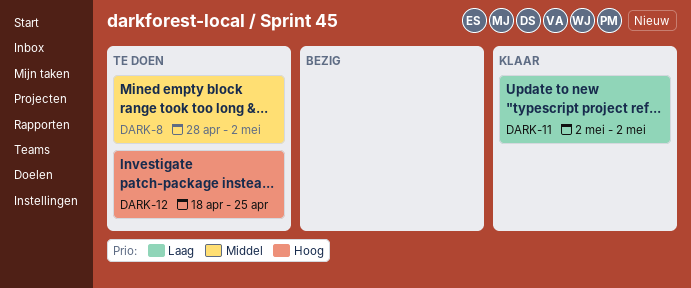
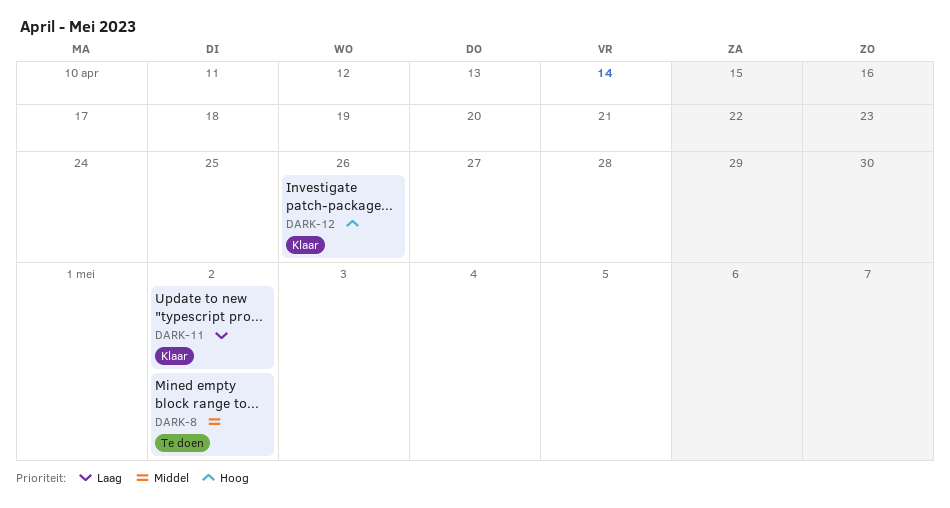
DARK-12, status: Te doen -> Klaar
DARK-12, due: Apr 25 -> Apr 26

